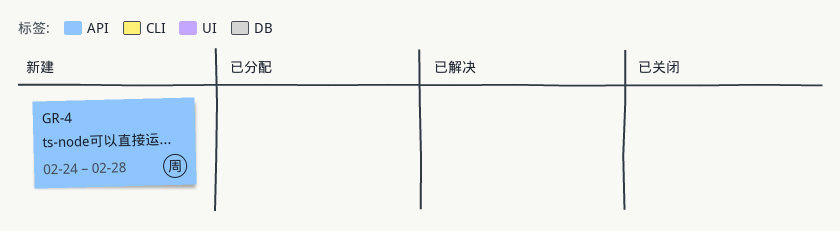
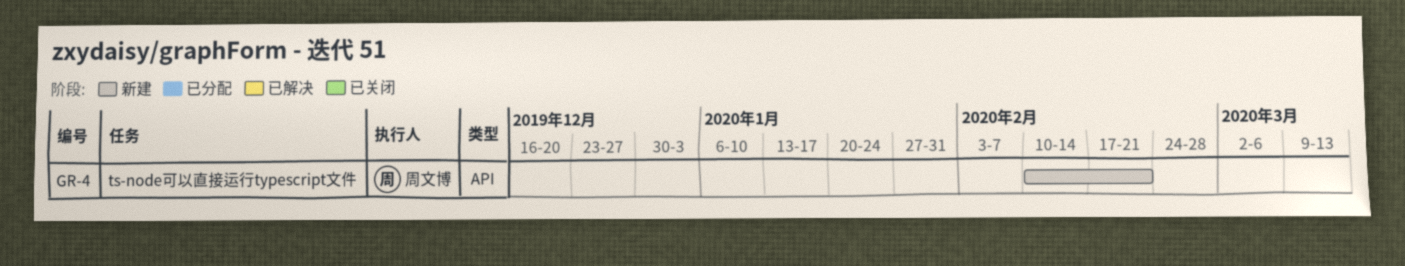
GR-4, start: Feb 24 -> Feb 10
GR-4, due: Feb 28 -> Feb 21

